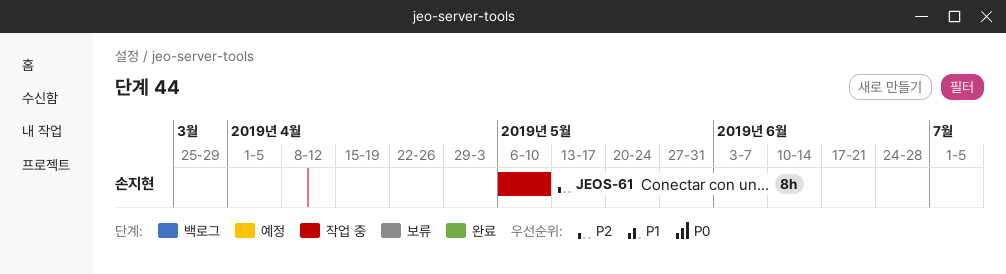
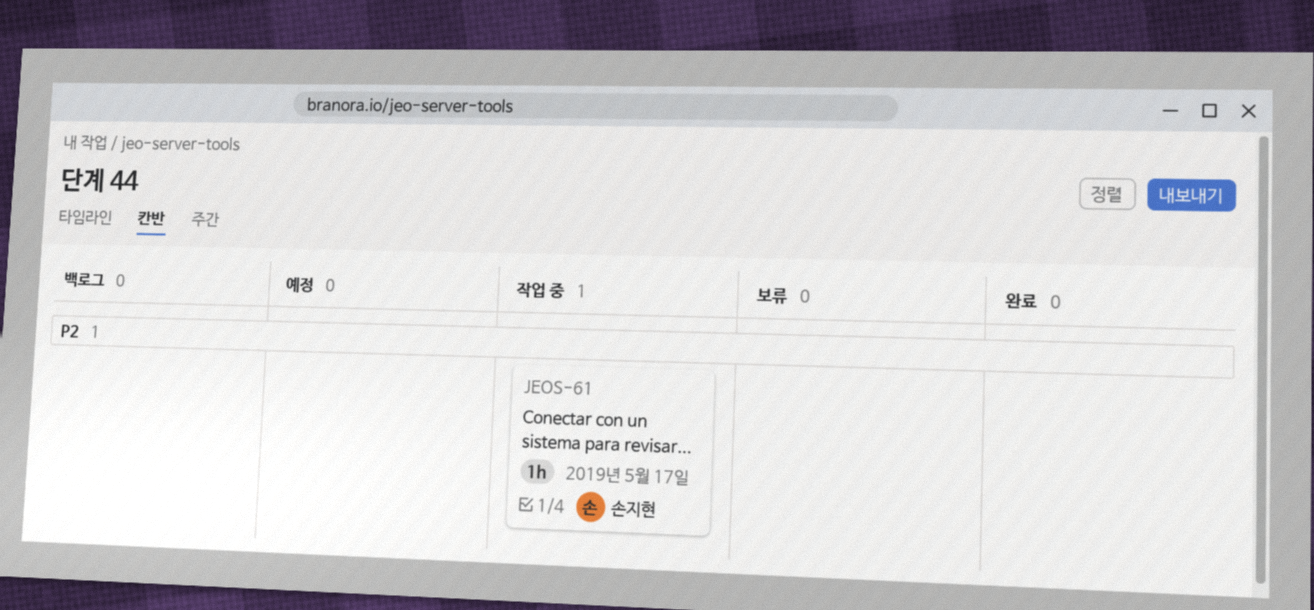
JEOS-61, estimate: 8h -> 1h
JEOS-61, due: May 10 -> May 17

